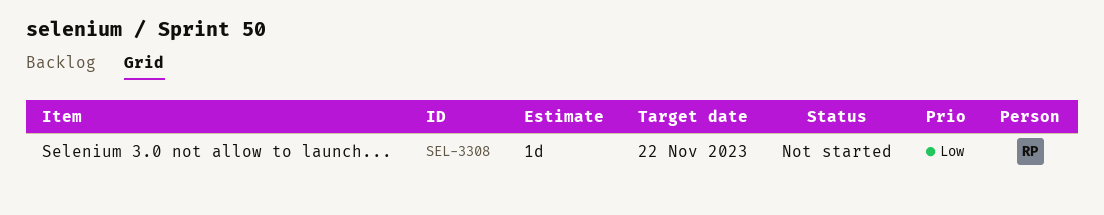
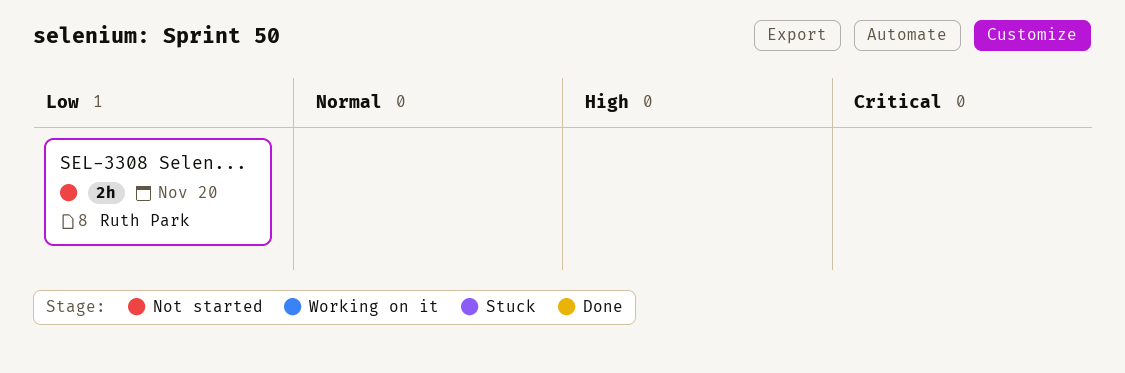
SEL-3308, estimate: 1d -> 2h
SEL-3308, due: Nov 22 -> Nov 20

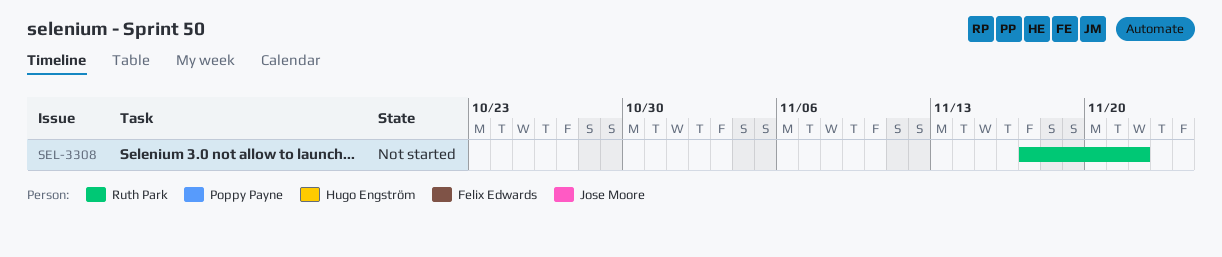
SEL-3308, due: Nov 20 -> Nov 22

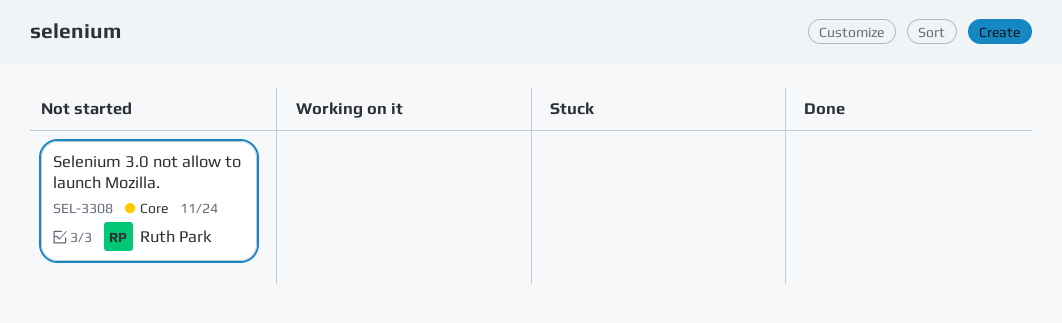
SEL-3308, due: Nov 22 -> Nov 24

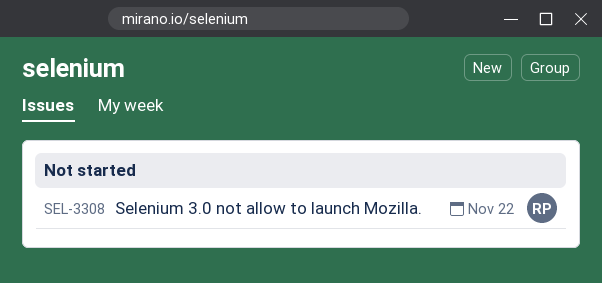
SEL-3308, due: Nov 24 -> Nov 22

